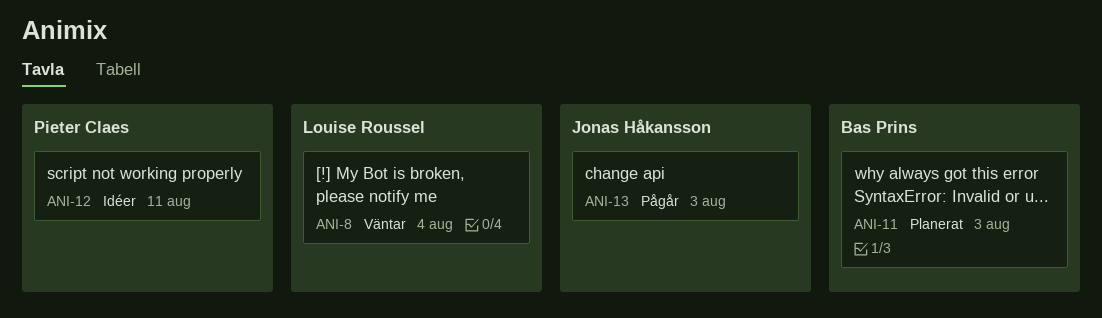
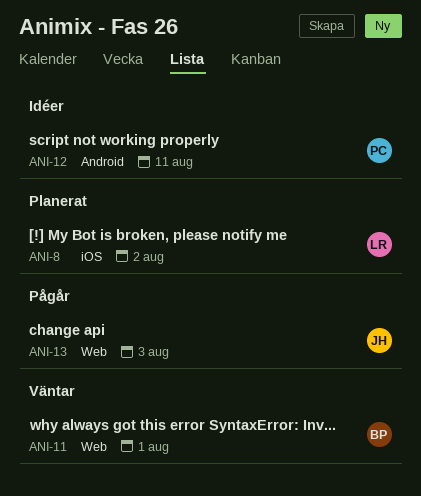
ANI-8, status: Väntar -> Planerat
ANI-8, due: Aug 4 -> Aug 2
ANI-11, status: Planerat -> Väntar
ANI-11, due: Aug 3 -> Aug 1

